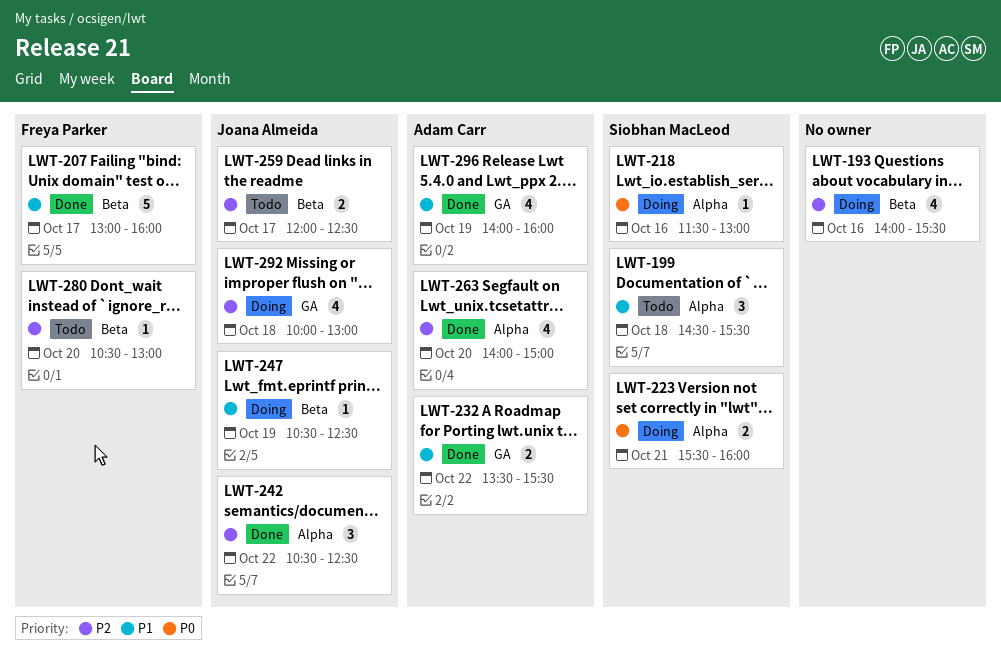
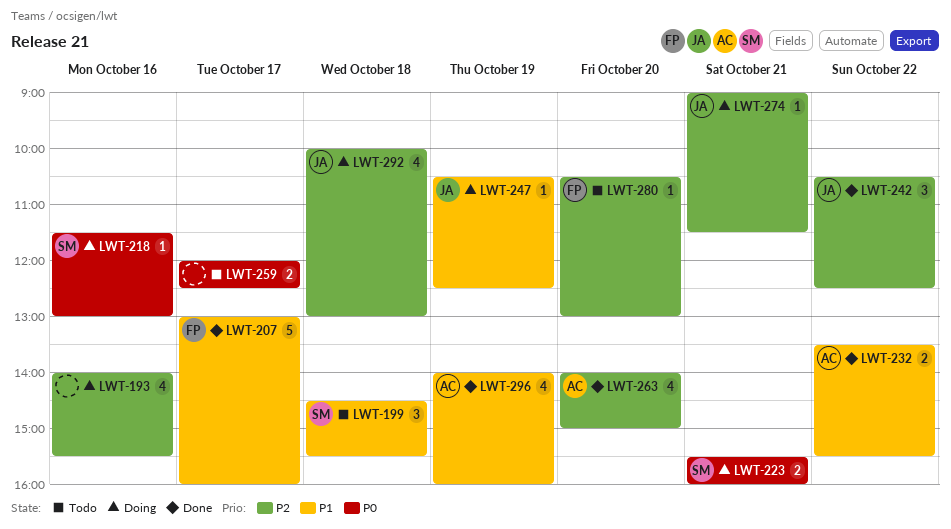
LWT-259, owner: Joana Almeida -> none
LWT-259, priority: P2 -> P0
LWT-274: none -> present

